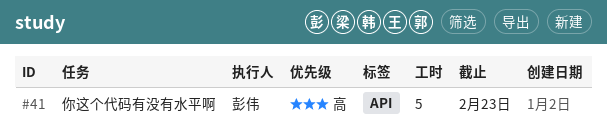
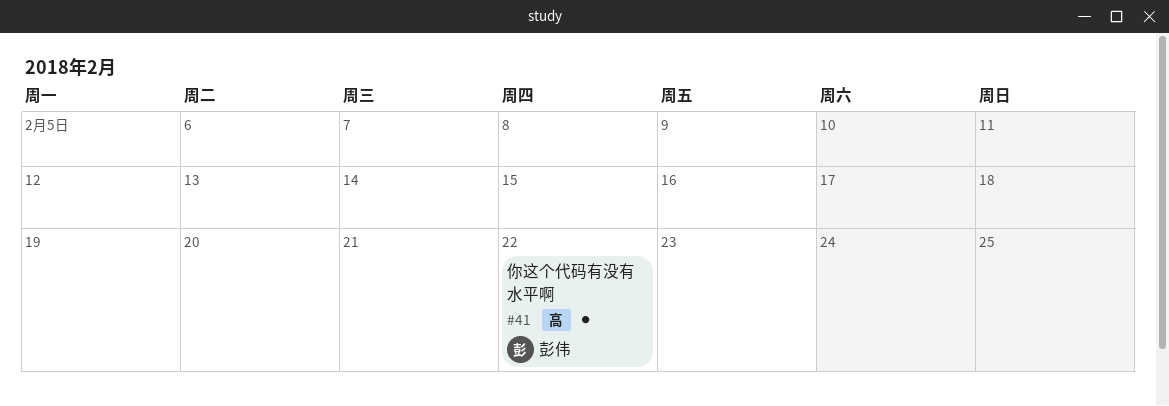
#41, estimate: 5 -> 1
#41, due: Feb 23 -> Feb 22

